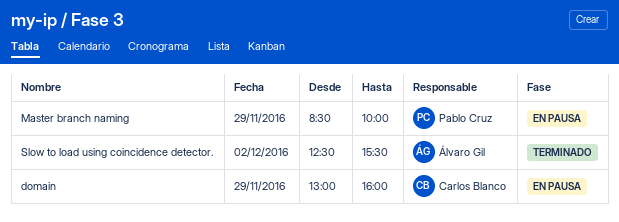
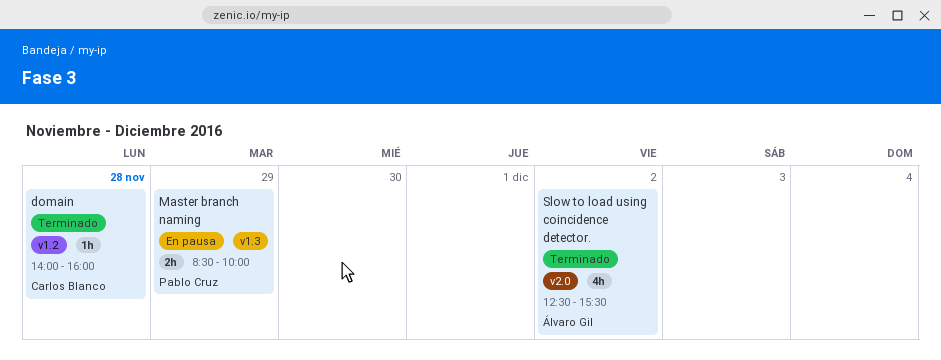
domain, status: En pausa -> Terminado
domain, day: Nov 29 -> Nov 28
domain, begins: 13:00 -> 14:00

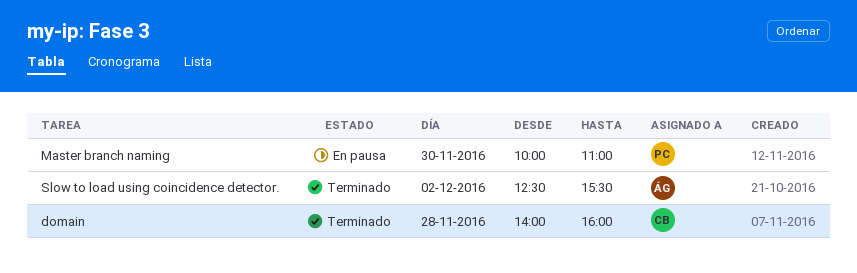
Master branch naming, day: Nov 29 -> Nov 30
Master branch naming, begins: 08:30 -> 10:00
Master branch naming, ends: 10:00 -> 11:00

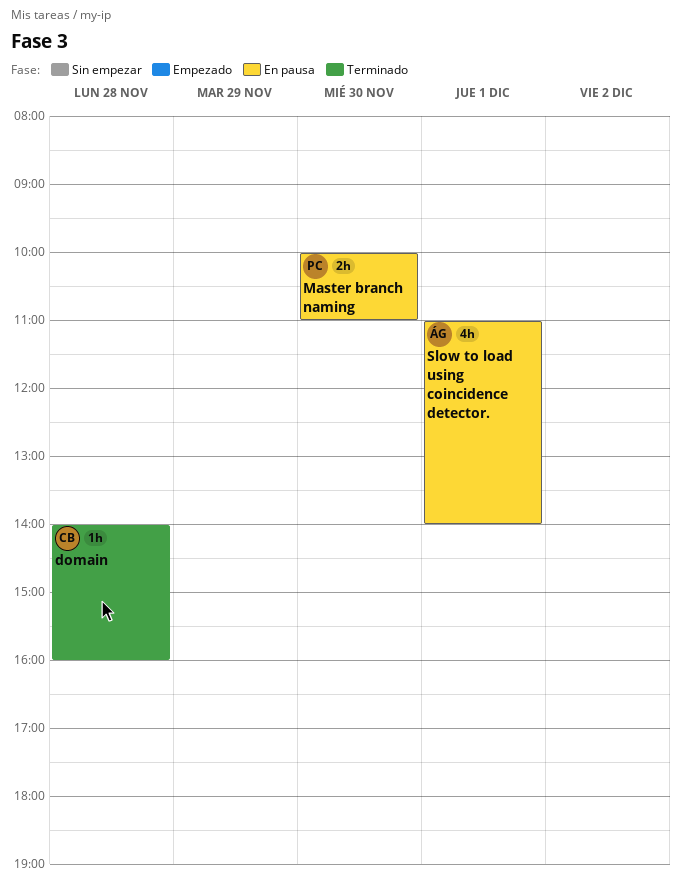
Slow to load using coincidence detector., status: Terminado -> En pausa
Slow to load using coincidence detector., day: Dec 2 -> Dec 1
Slow to load using coincidence detector., begins: 12:30 -> 11:00
Slow to load using coincidence detector., ends: 15:30 -> 14:00

